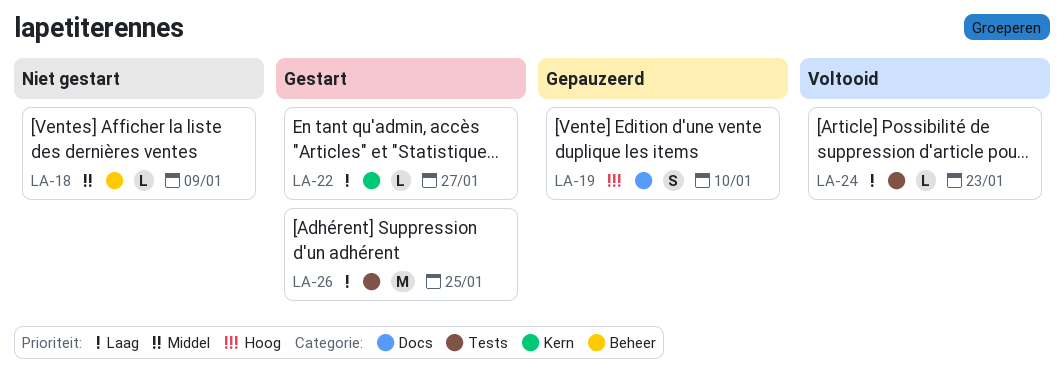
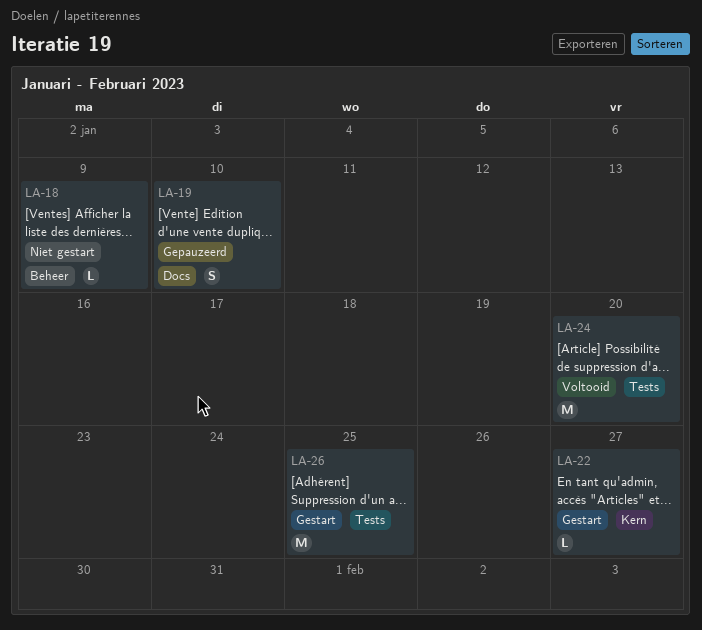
LA-24, estimate: L -> M
LA-24, due: Jan 23 -> Jan 20

